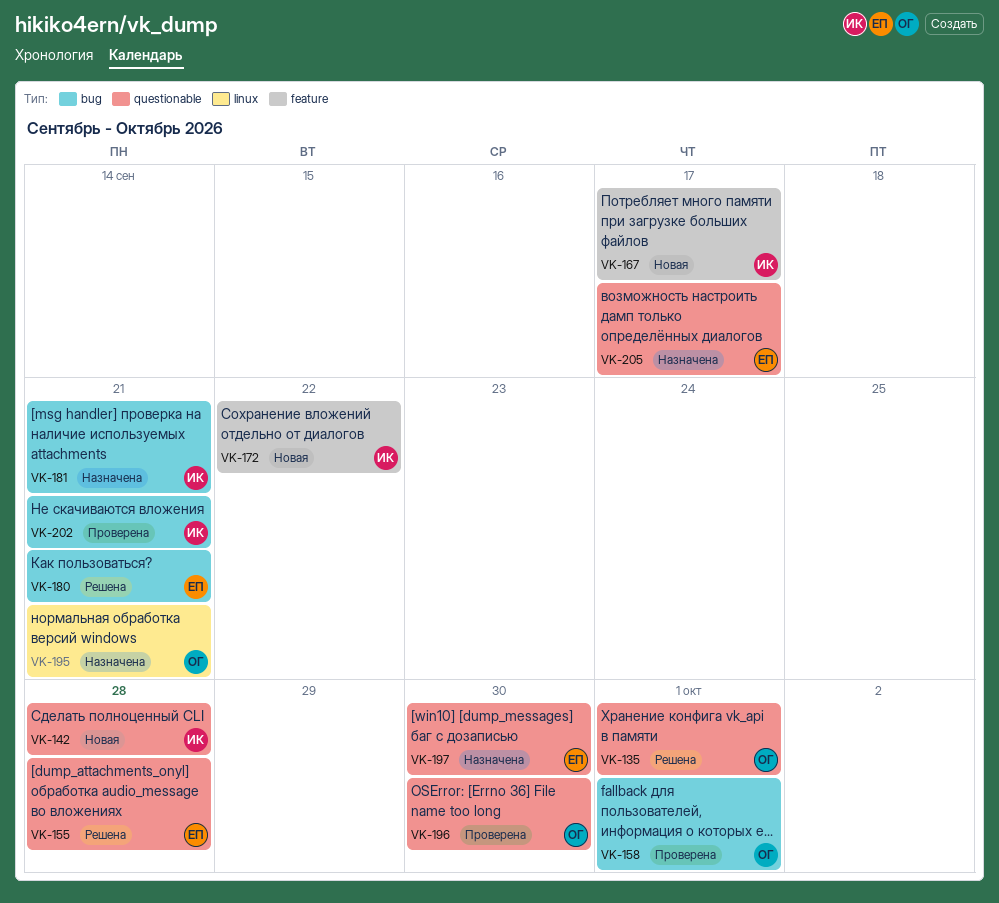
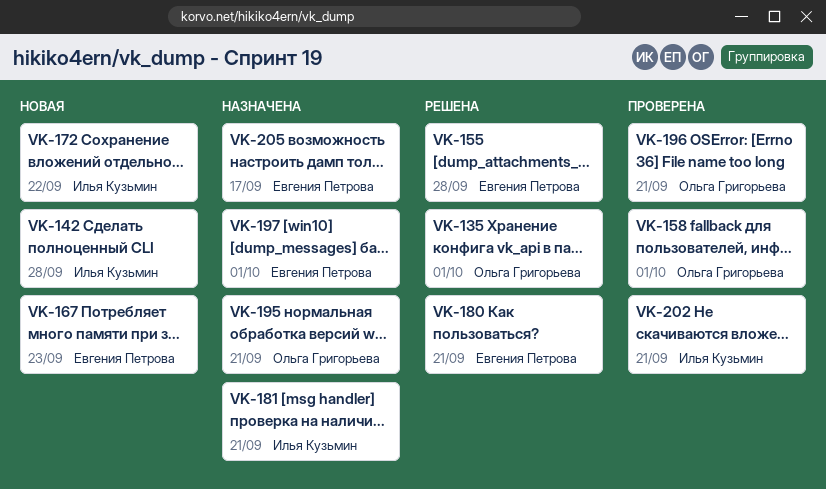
VK-167, owner: Илья Кузьмин -> Евгения Петрова
VK-167, due: Sep 17 -> Sep 23
VK-196, due: Sep 30 -> Sep 21
VK-197, due: Sep 30 -> Oct 1

